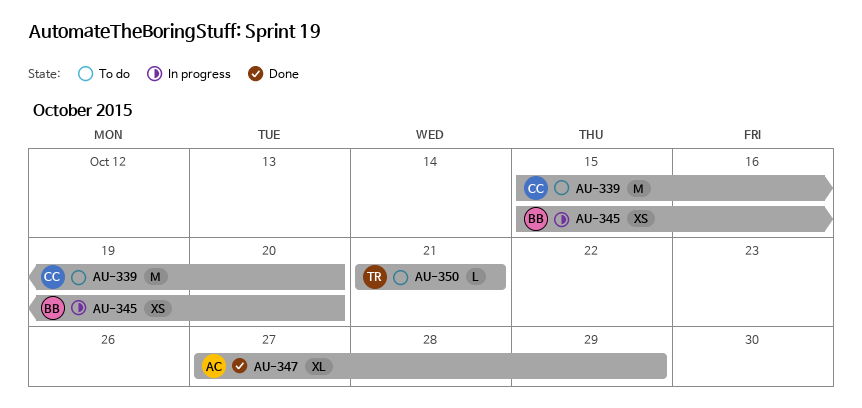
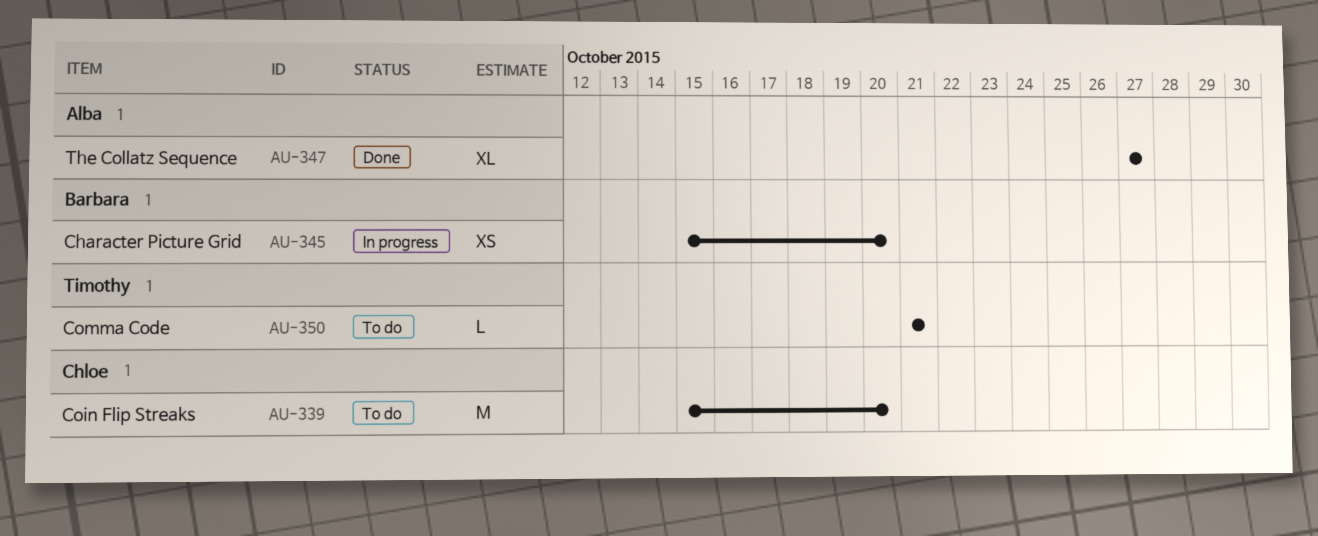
AU-347, due: Oct 29 -> Oct 27

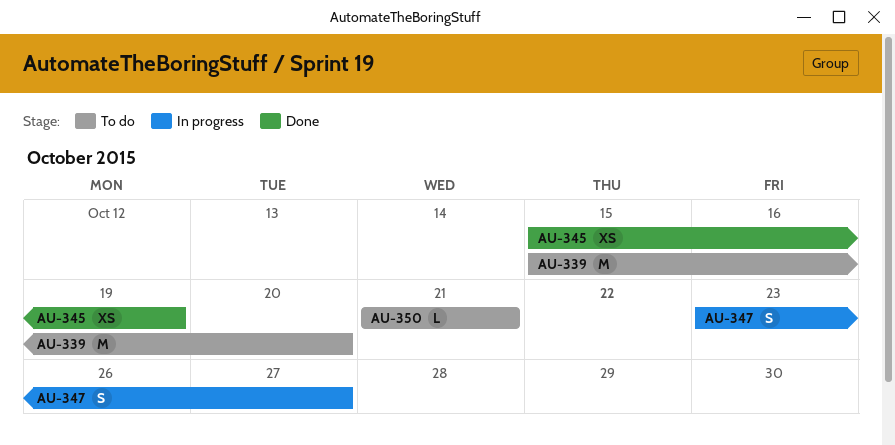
AU-345, status: In progress -> Done
AU-345, due: Oct 20 -> Oct 19
AU-347, status: Done -> In progress
AU-347, estimate: XL -> S
AU-347, start: Oct 27 -> Oct 23

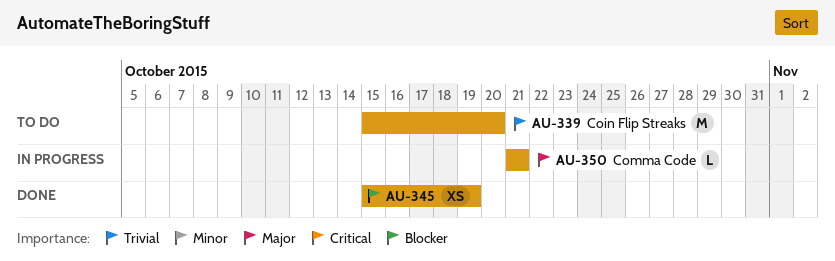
AU-347: present -> none
AU-350, status: To do -> In progress

